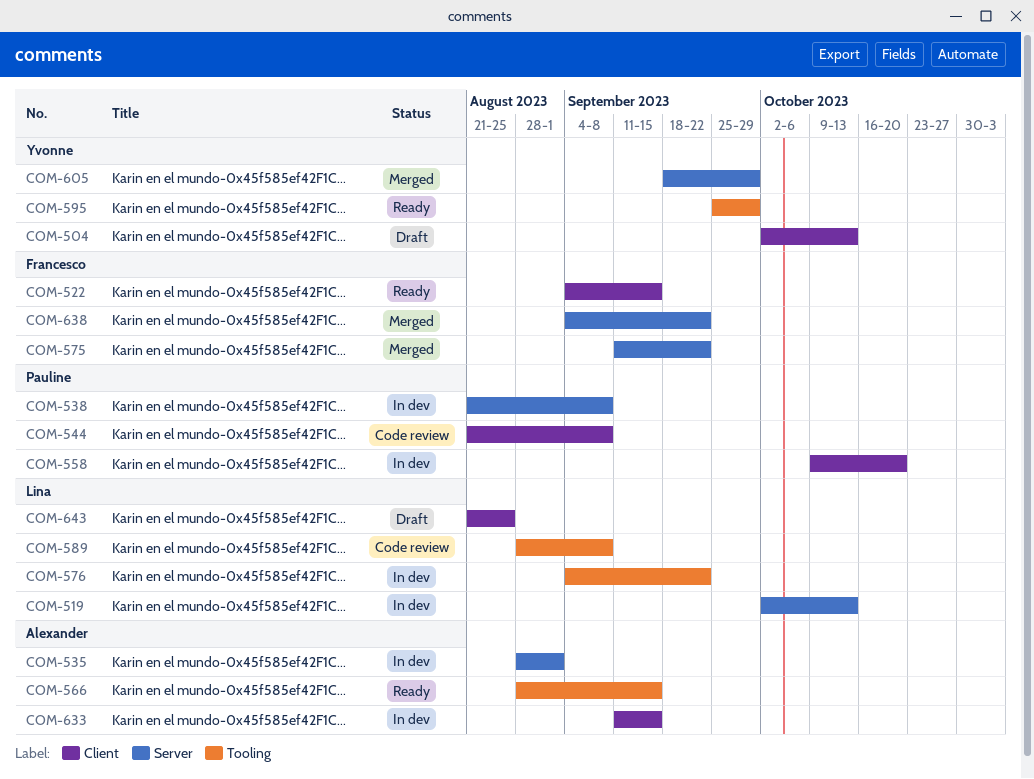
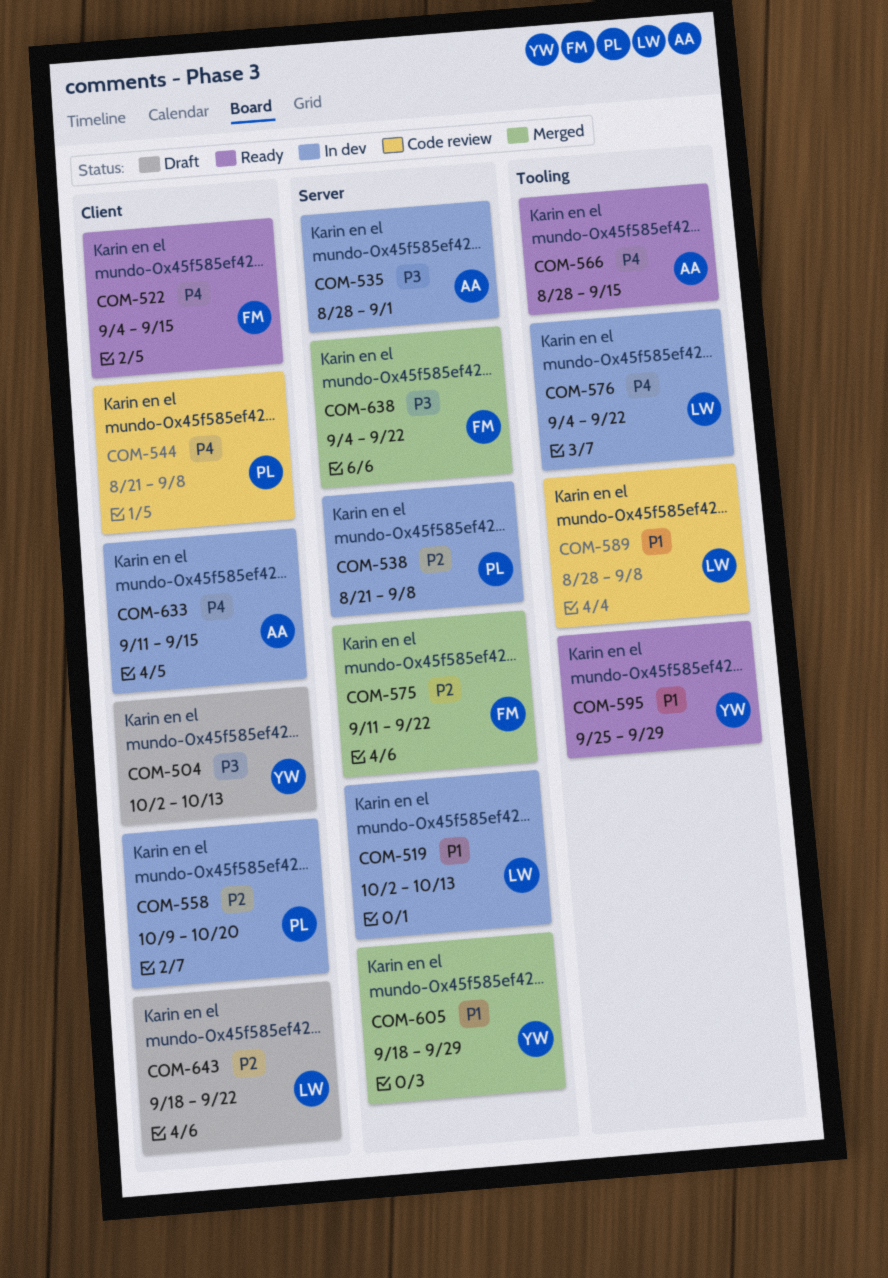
COM-643, start: Aug 21 -> Sep 18
COM-643, due: Aug 25 -> Sep 22

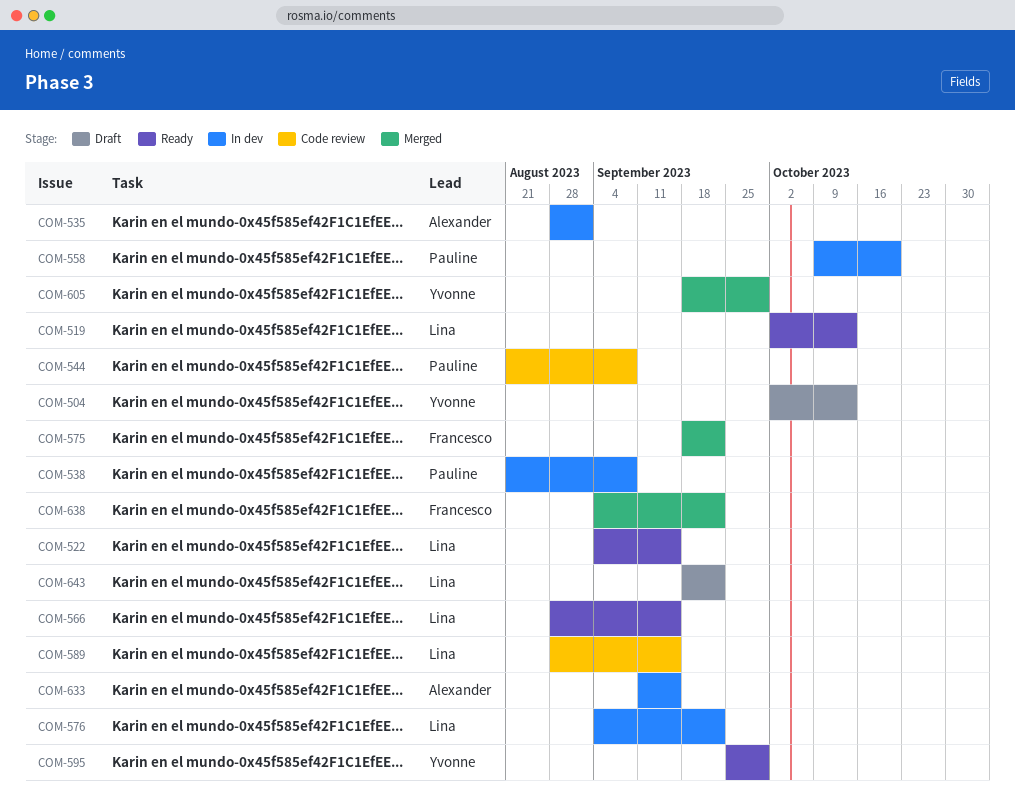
COM-519, status: In dev -> Ready
COM-522, owner: Francesco -> Lina
COM-566, owner: Alexander -> Lina
COM-575, start: Sep 11 -> Sep 18
COM-589, due: Sep 8 -> Sep 15

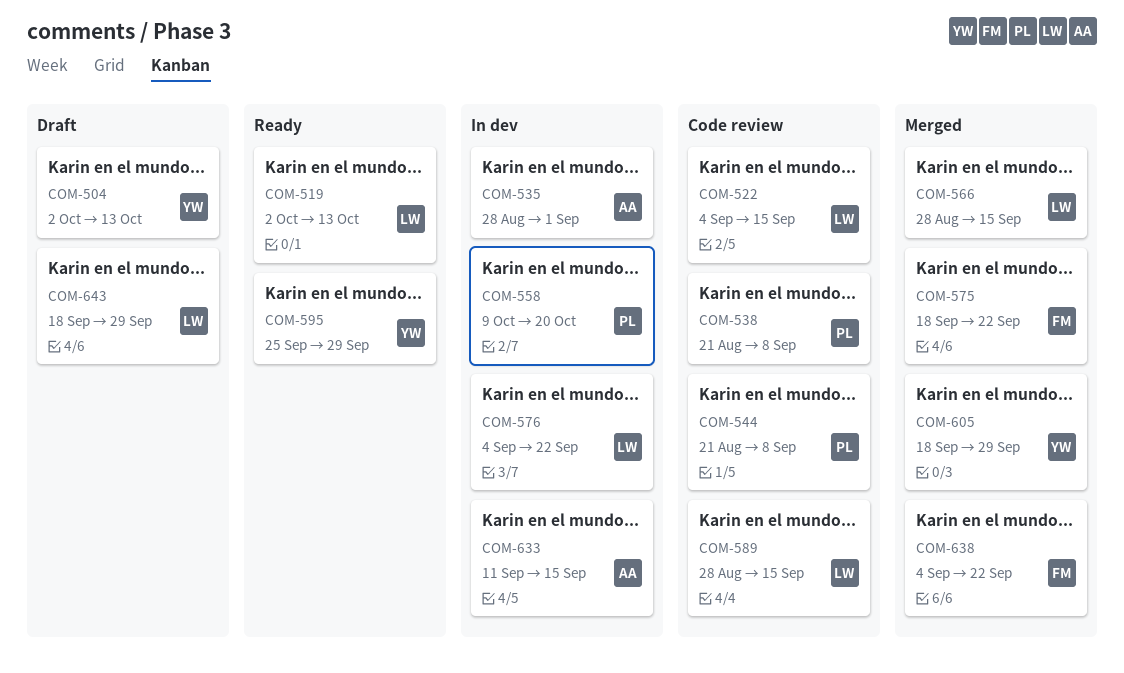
COM-522, status: Ready -> Code review
COM-538, status: In dev -> Code review
COM-566, status: Ready -> Merged
COM-643, due: Sep 22 -> Sep 29

